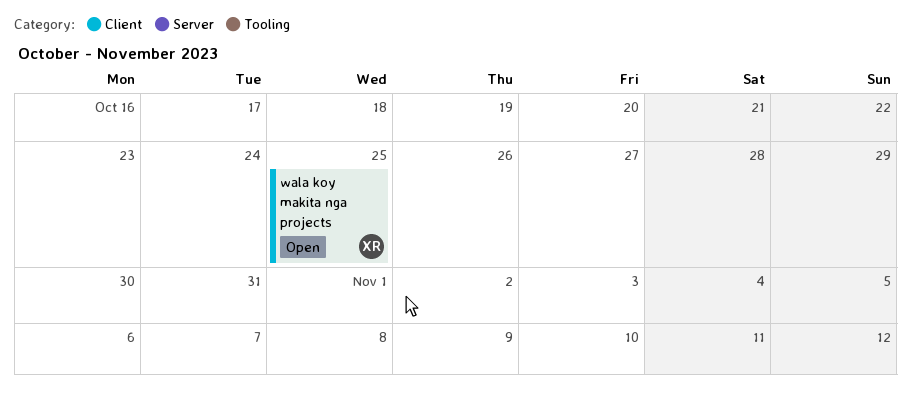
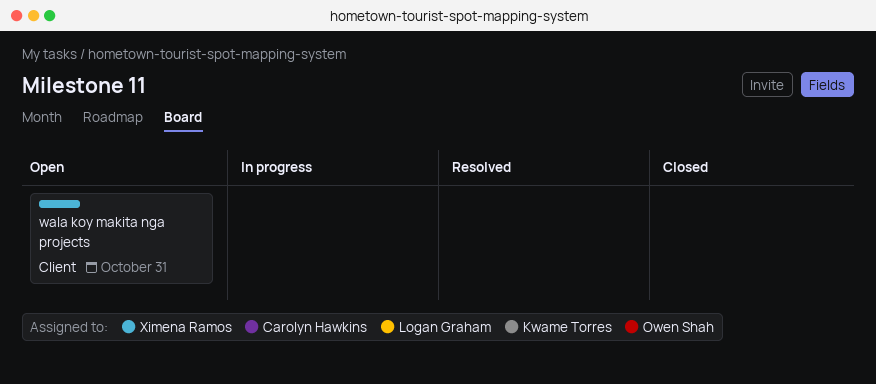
wala koy makita nga projects, due: Oct 25 -> Oct 31

